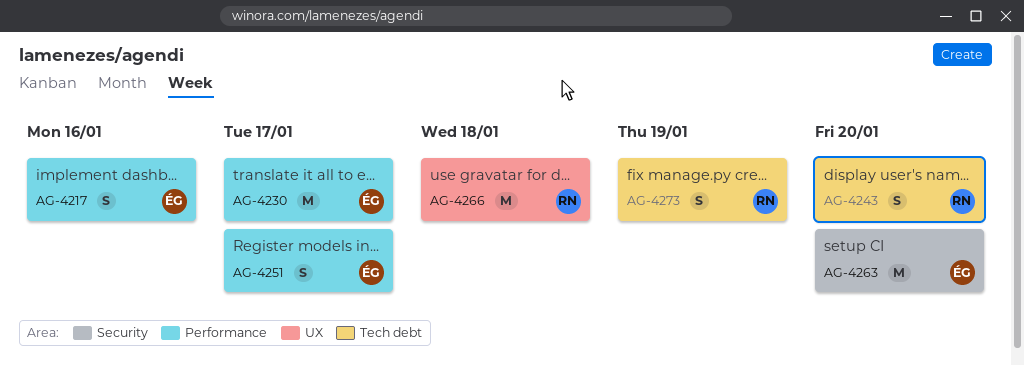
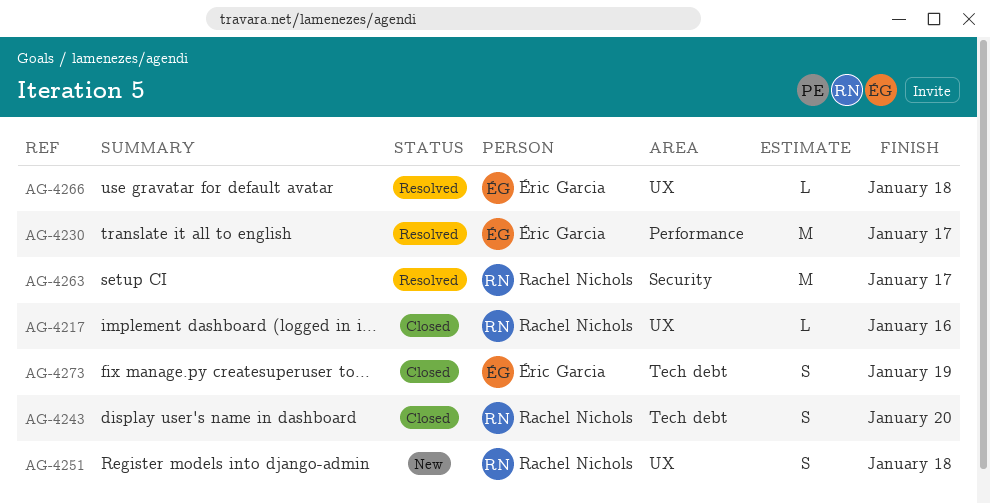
AG-4217, owner: Éric Garcia -> Rachel Nichols
AG-4217, label: Performance -> UX
AG-4217, estimate: S -> L
AG-4251, owner: Éric Garcia -> Rachel Nichols
AG-4251, label: Performance -> UX
AG-4251, due: Jan 17 -> Jan 18
AG-4263, owner: Éric Garcia -> Rachel Nichols
AG-4263, due: Jan 20 -> Jan 17
AG-4266, owner: Rachel Nichols -> Éric Garcia
AG-4266, estimate: M -> L
AG-4273, owner: Rachel Nichols -> Éric Garcia

